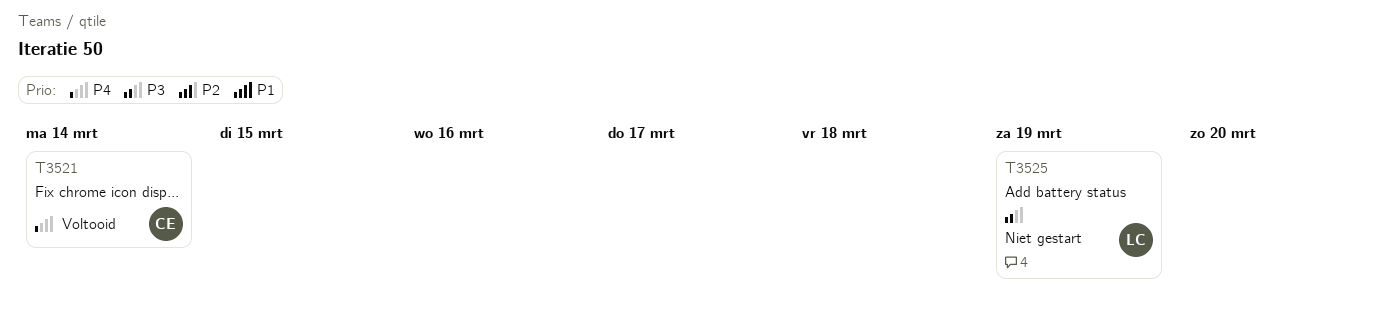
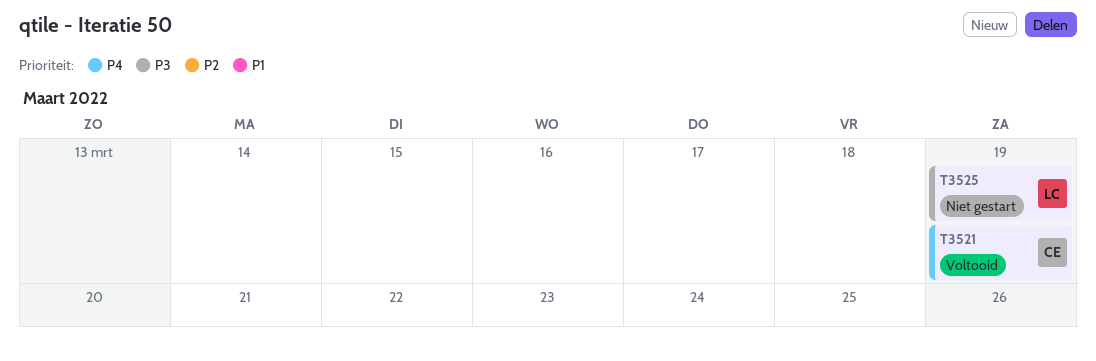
T3521, due: Mar 14 -> Mar 19

